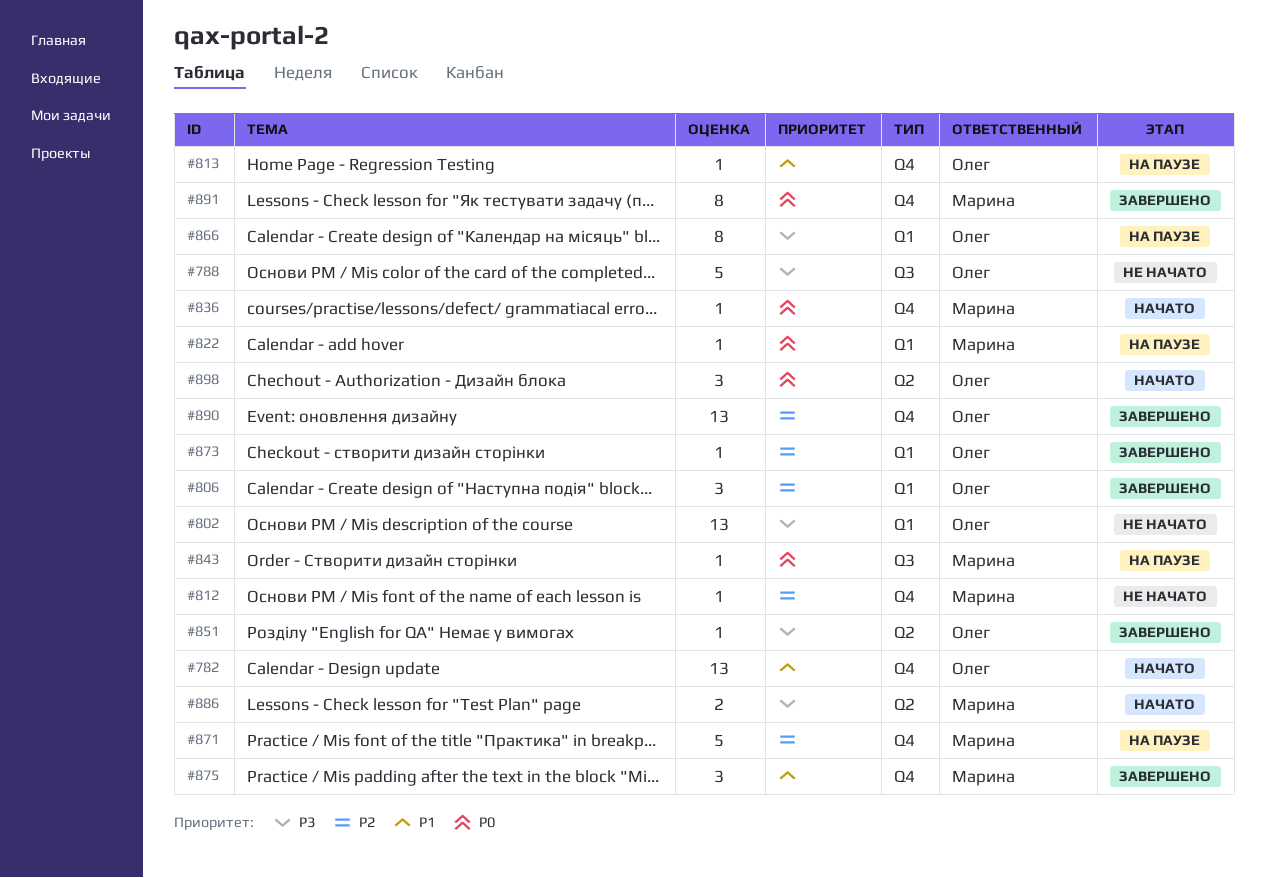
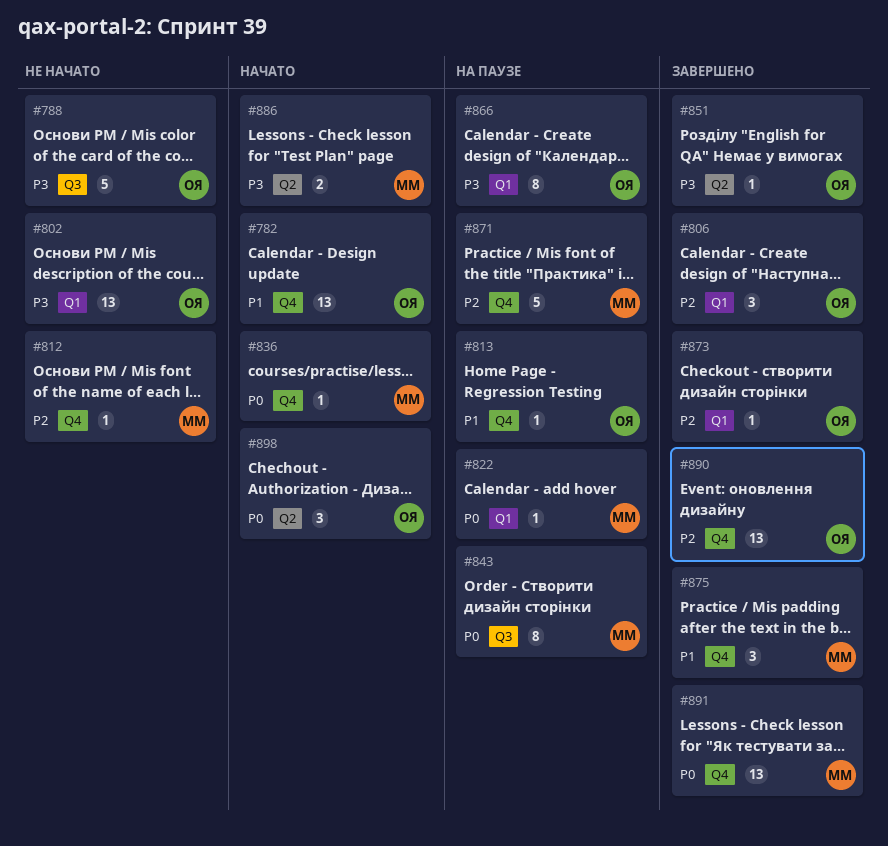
#843, estimate: 1 -> 8
#891, estimate: 8 -> 13

